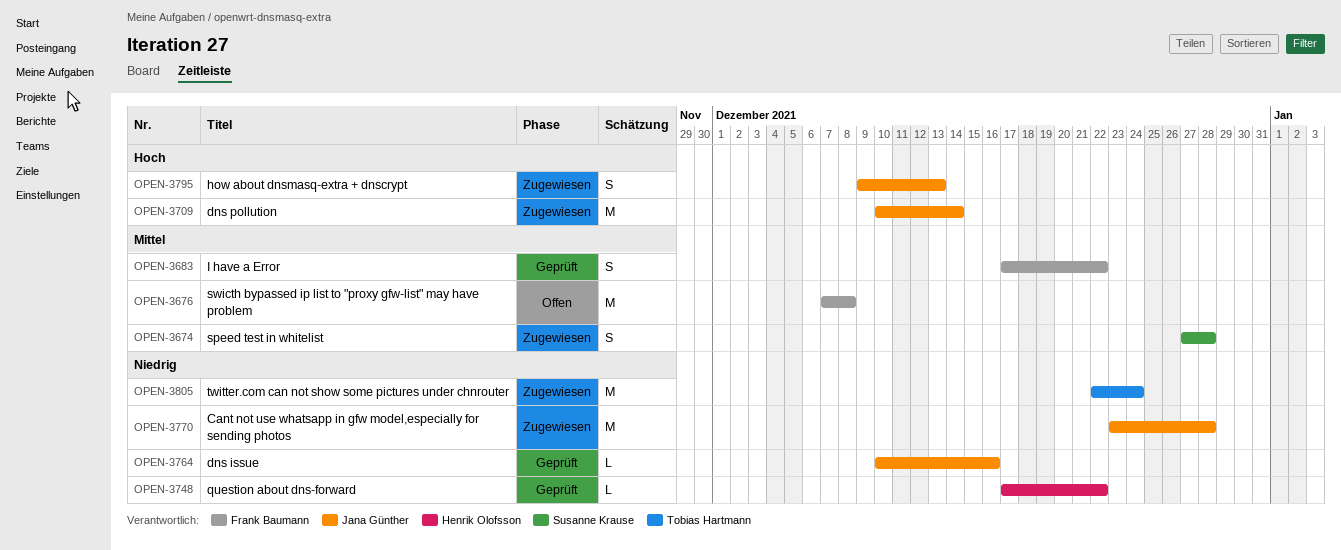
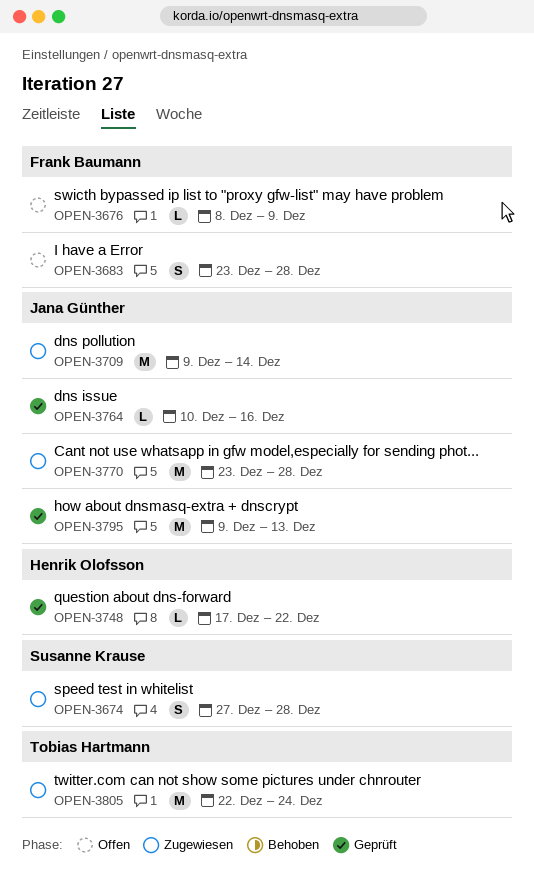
OPEN-3676, estimate: M -> L
OPEN-3676, start: Dec 7 -> Dec 8
OPEN-3676, due: Dec 8 -> Dec 9
OPEN-3683, status: Geprüft -> Offen
OPEN-3683, start: Dec 17 -> Dec 23
OPEN-3683, due: Dec 22 -> Dec 28
OPEN-3709, start: Dec 10 -> Dec 9
OPEN-3795, status: Zugewiesen -> Geprüft
OPEN-3795, estimate: S -> M

